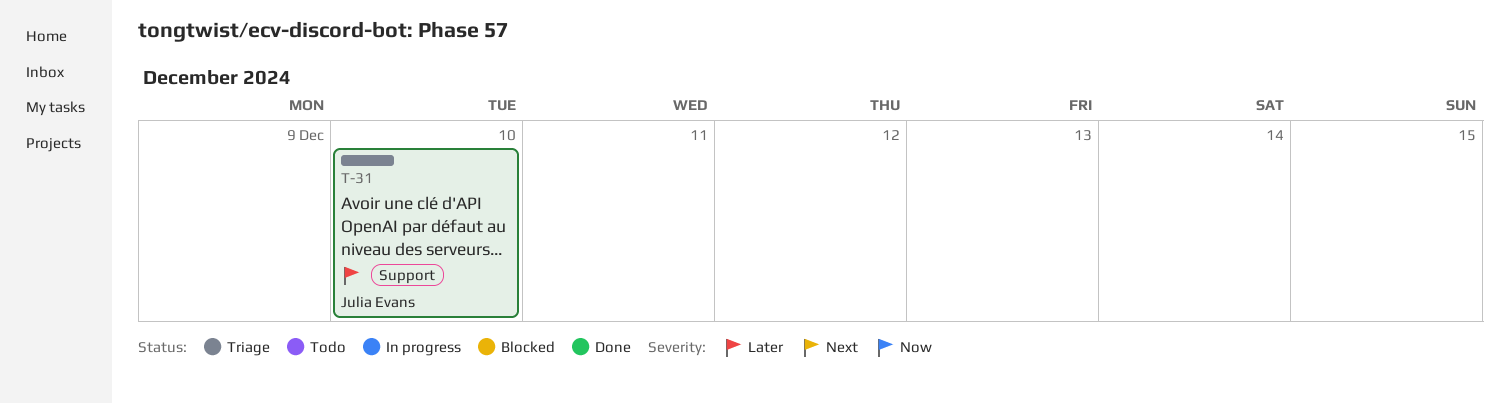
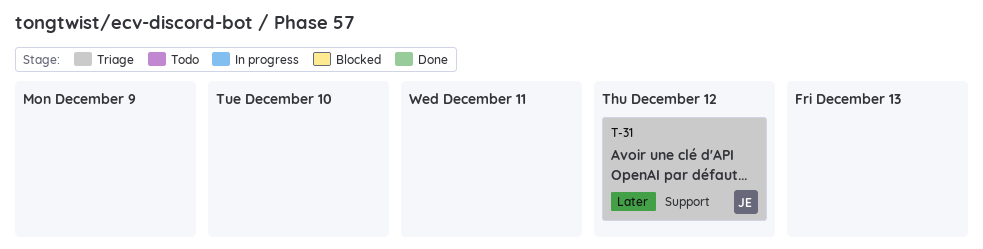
T-31, due: Dec 10 -> Dec 12

